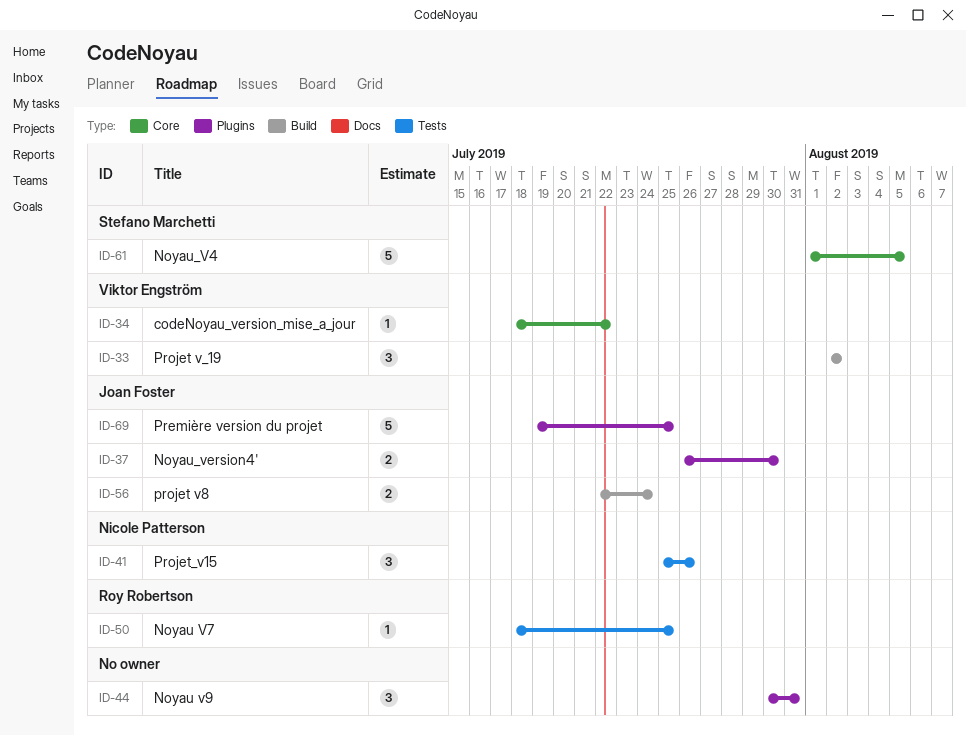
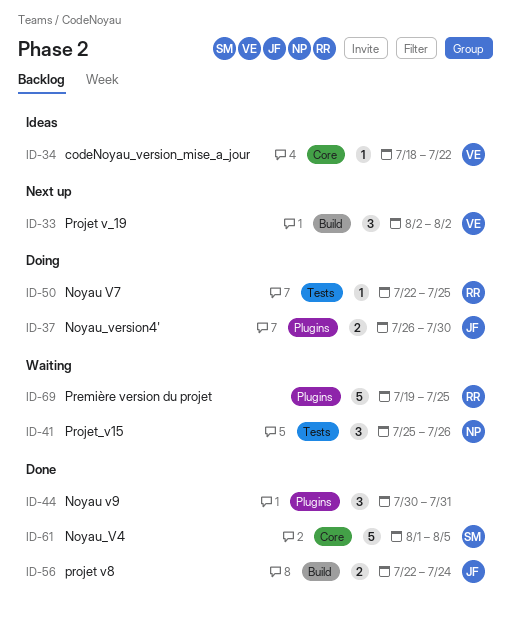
ID-50, start: Jul 18 -> Jul 22
ID-69, owner: Joan Foster -> Roy Robertson

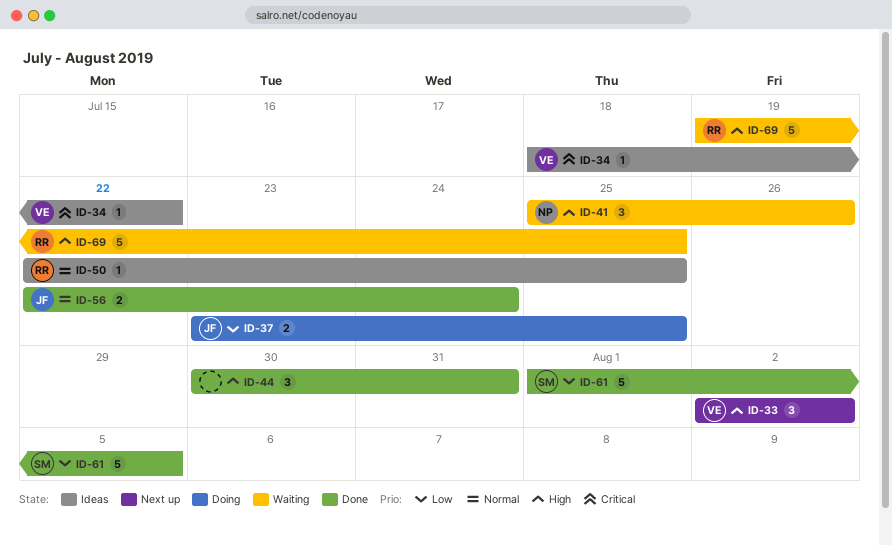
ID-37, start: Jul 26 -> Jul 23
ID-37, due: Jul 30 -> Jul 25
ID-50, status: Doing -> Ideas

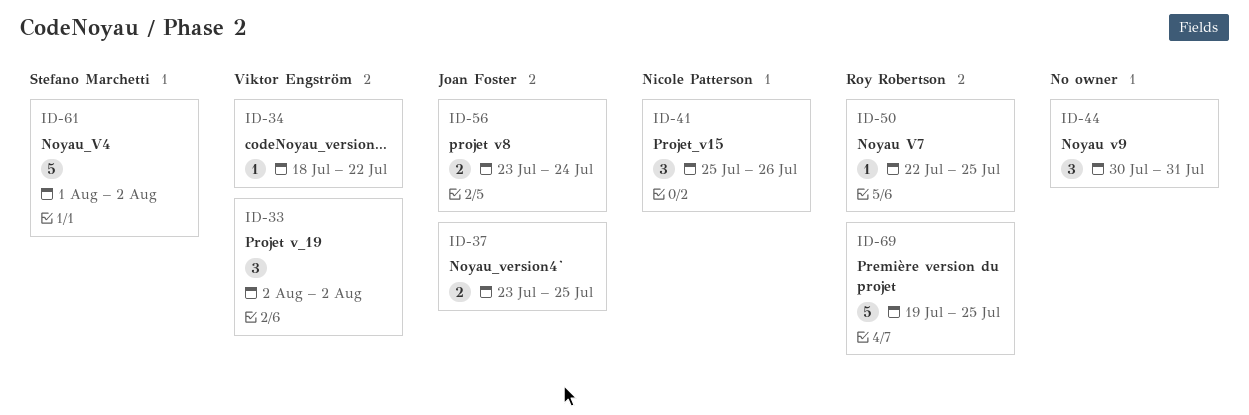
ID-56, start: Jul 22 -> Jul 23
ID-61, due: Aug 5 -> Aug 2

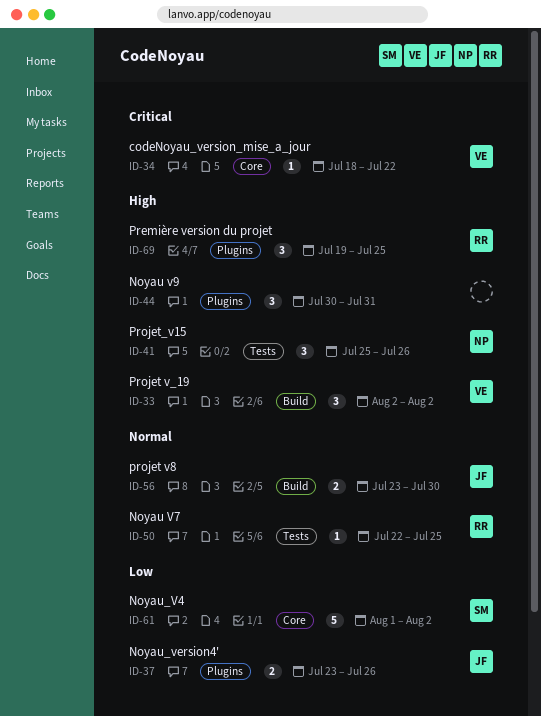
ID-37, due: Jul 25 -> Jul 26
ID-56, due: Jul 24 -> Jul 30
ID-69, estimate: 5 -> 3

